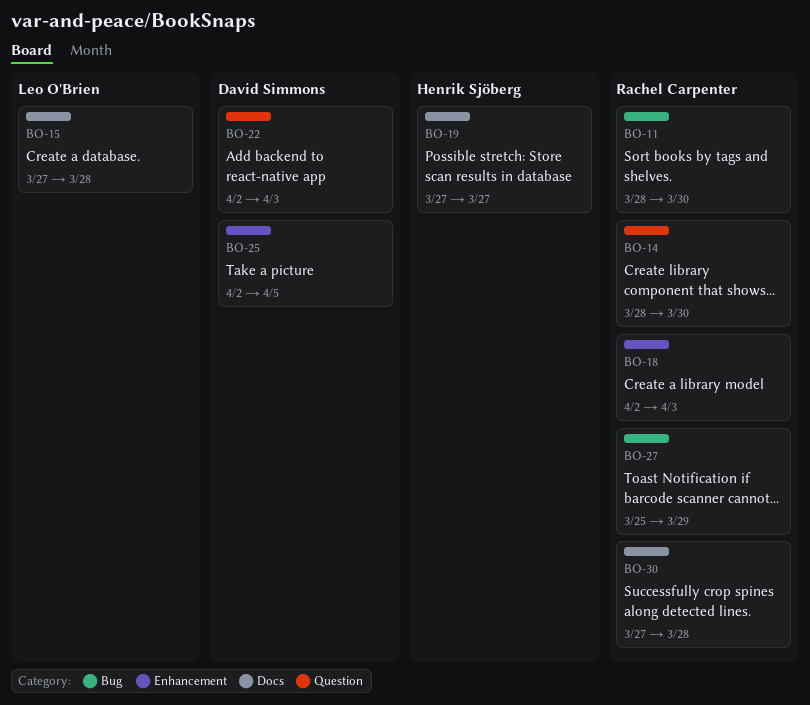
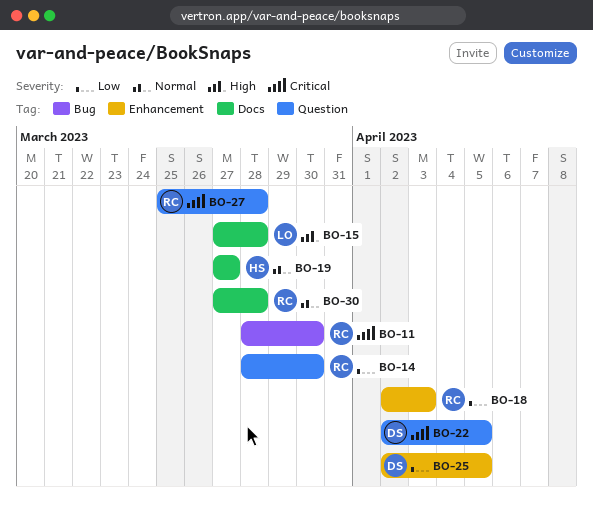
BO-22, due: Apr 3 -> Apr 5
BO-27, label: Bug -> Question
BO-27, due: Mar 29 -> Mar 28

